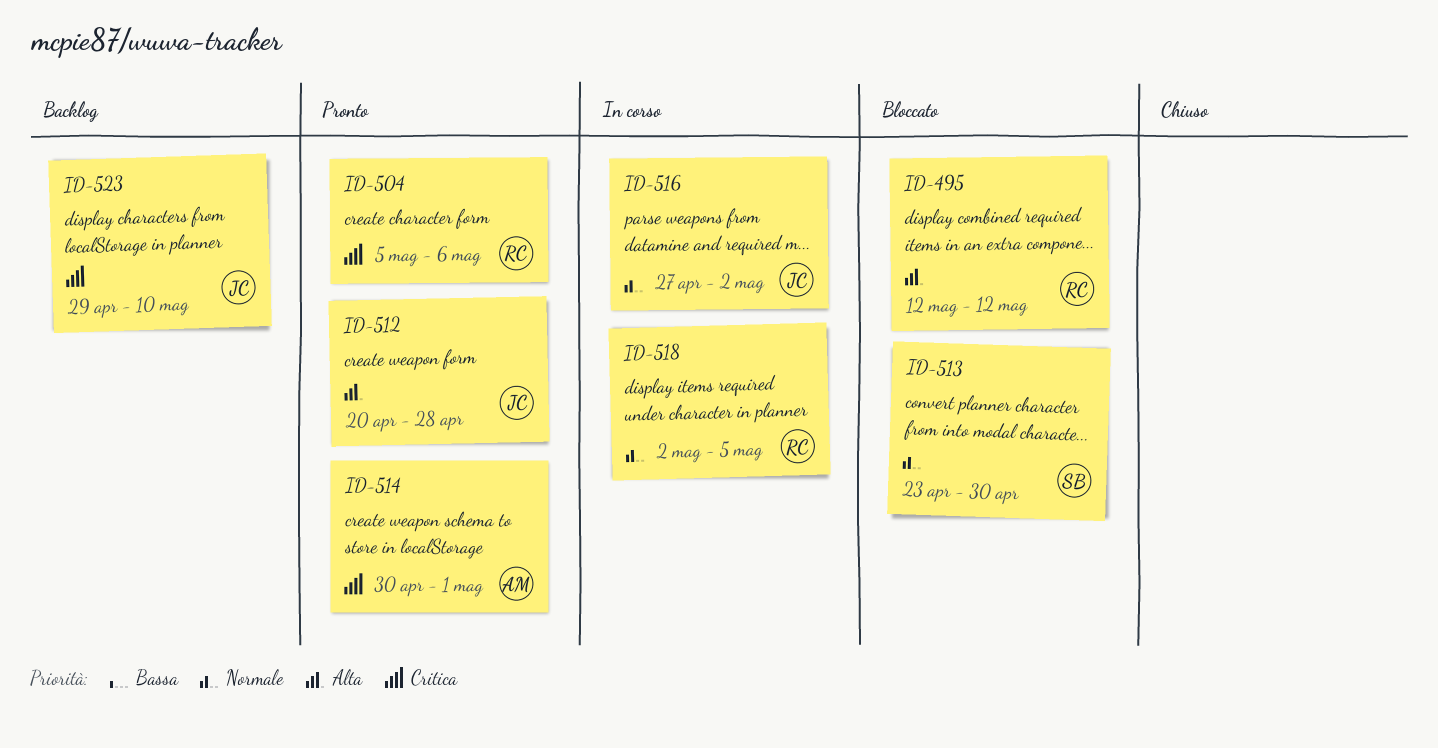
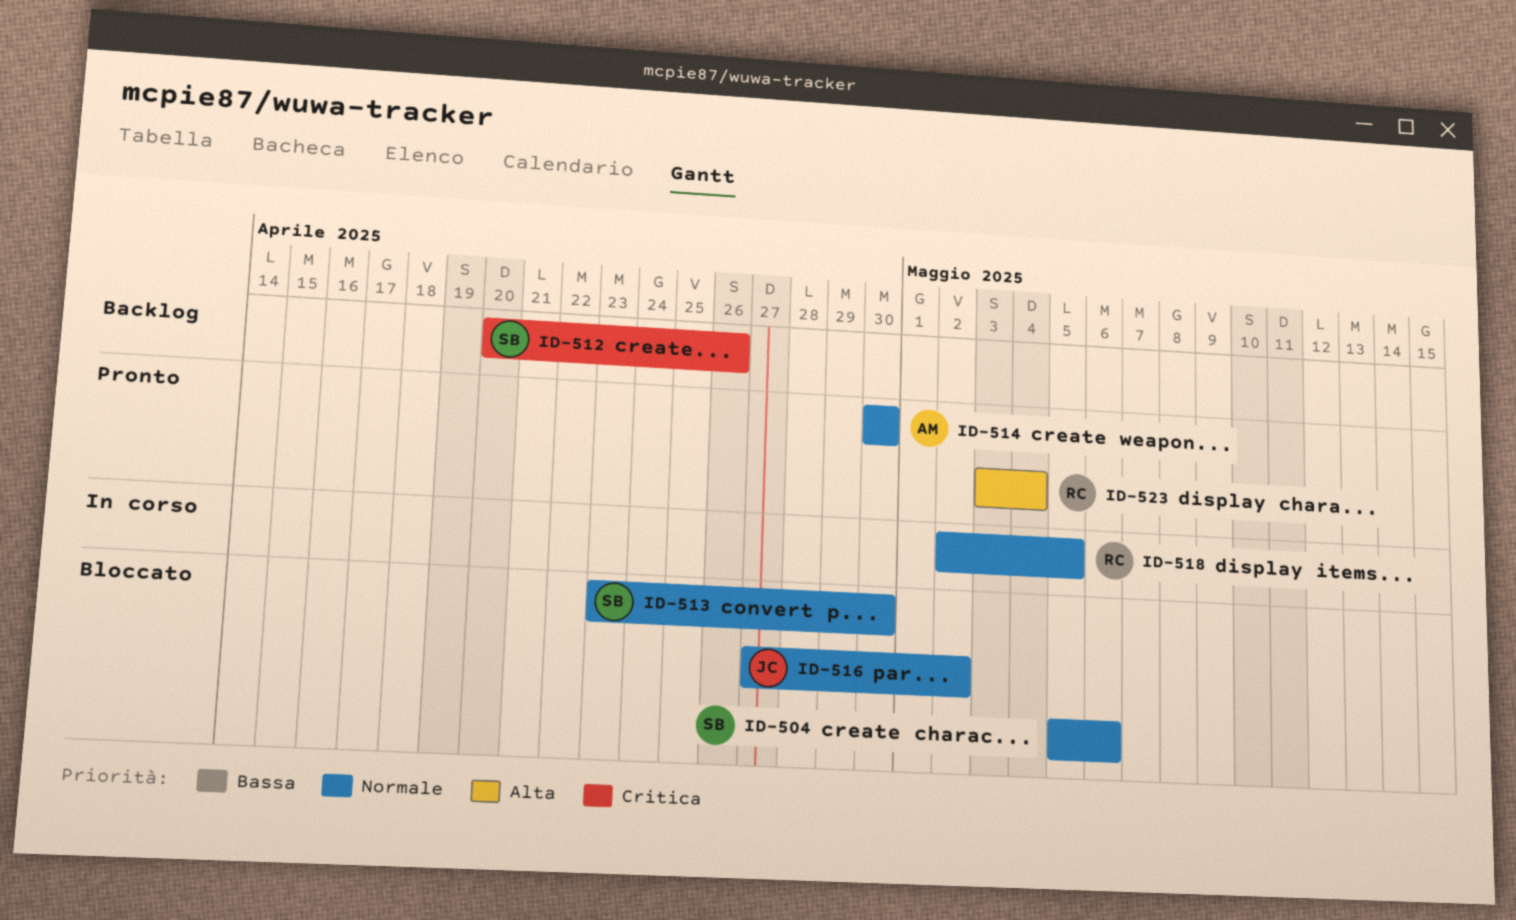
ID-495: present -> none
ID-504, status: Pronto -> Bloccato
ID-504, owner: RC -> SB
ID-504, priority: Critica -> Normale
ID-512, status: Pronto -> Backlog
ID-512, owner: JC -> SB
ID-512, priority: Alta -> Critica
ID-512, due: Apr 28 -> Apr 26
ID-514, priority: Critica -> Normale
ID-514, due: May 1 -> Apr 30
ID-516, status: In corso -> Bloccato
ID-523, status: Backlog -> Pronto
ID-523, owner: JC -> RC
ID-523, priority: Critica -> Alta
ID-523, start: Apr 29 -> May 3
ID-523, due: May 10 -> May 4

